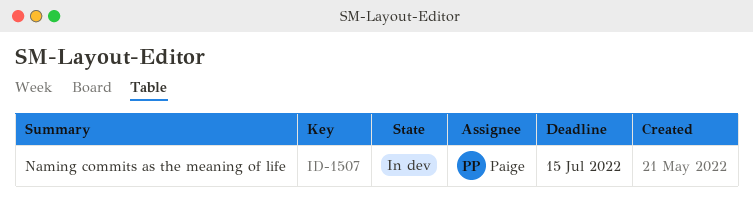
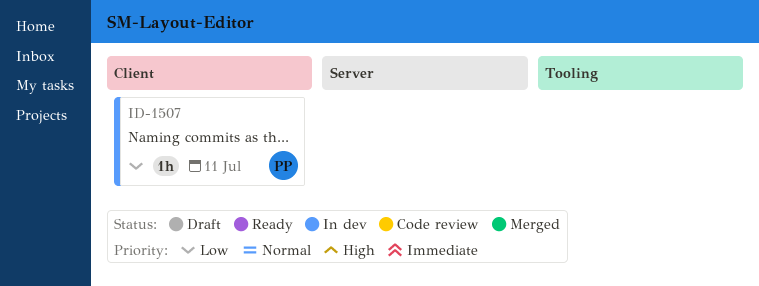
ID-1507, due: Jul 15 -> Jul 11

